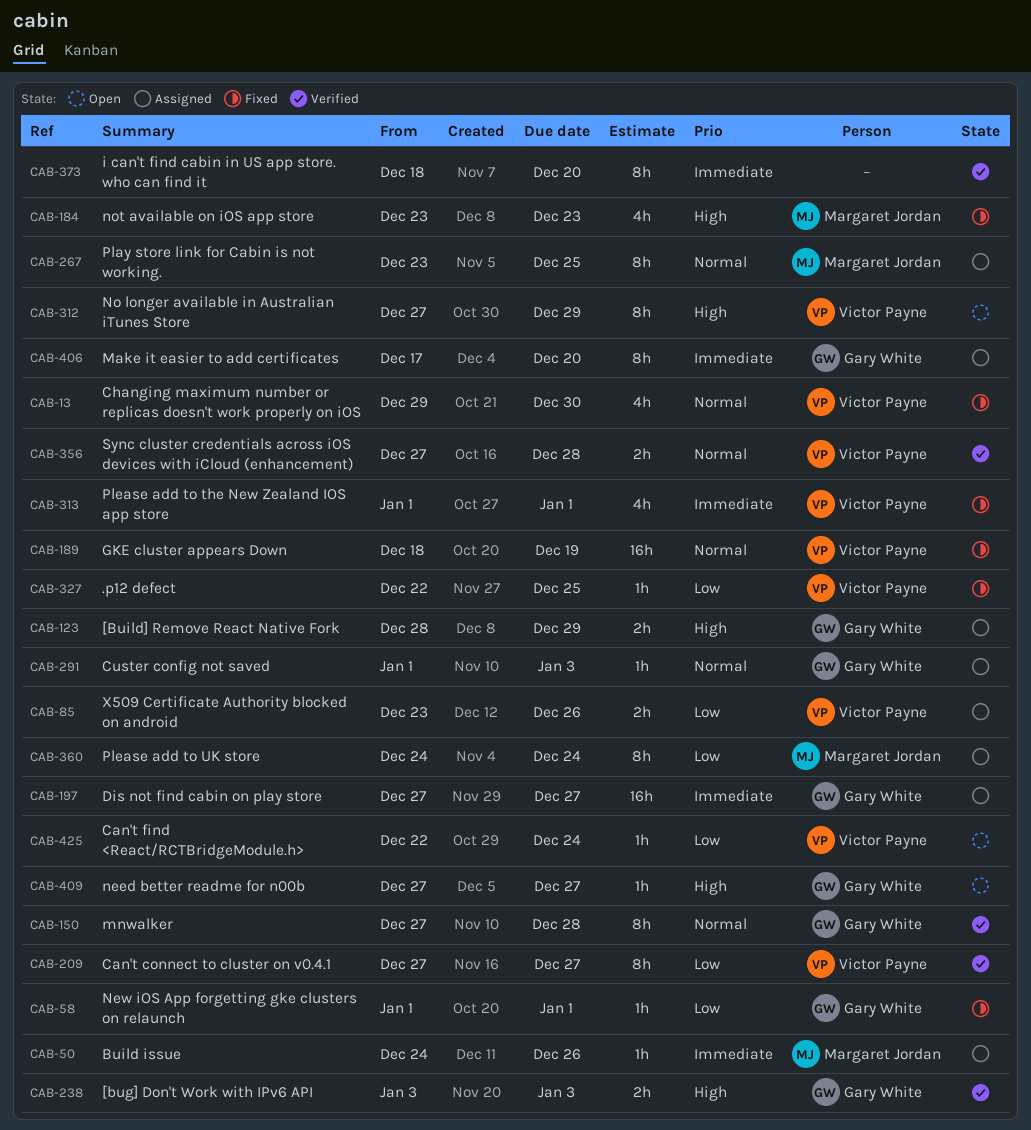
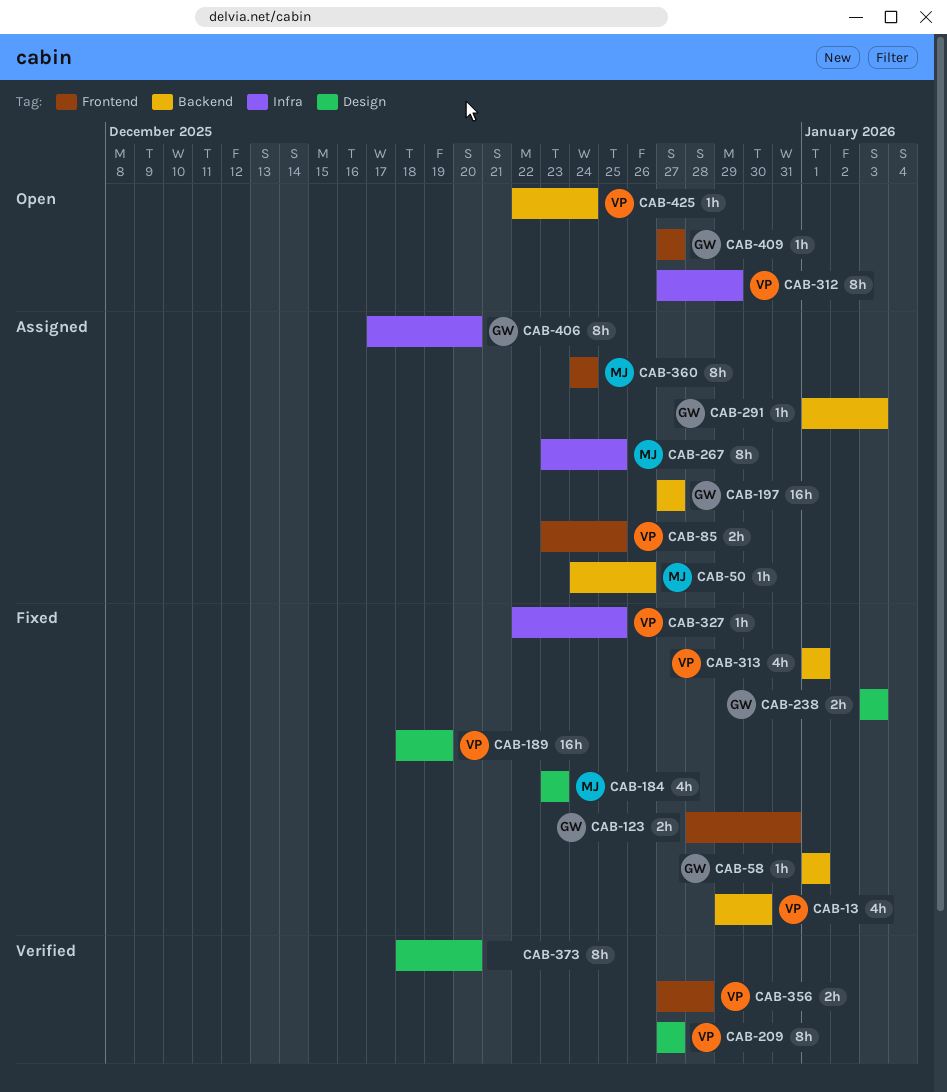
CAB-85, due: Dec 26 -> Dec 25
CAB-123, status: Assigned -> Fixed
CAB-123, due: Dec 29 -> Dec 31
CAB-150: present -> none
CAB-238, status: Verified -> Fixed

